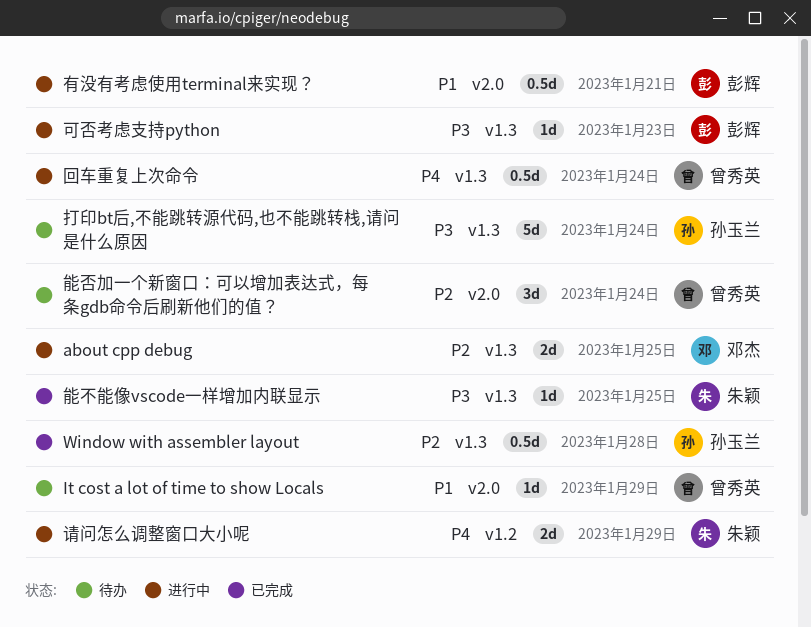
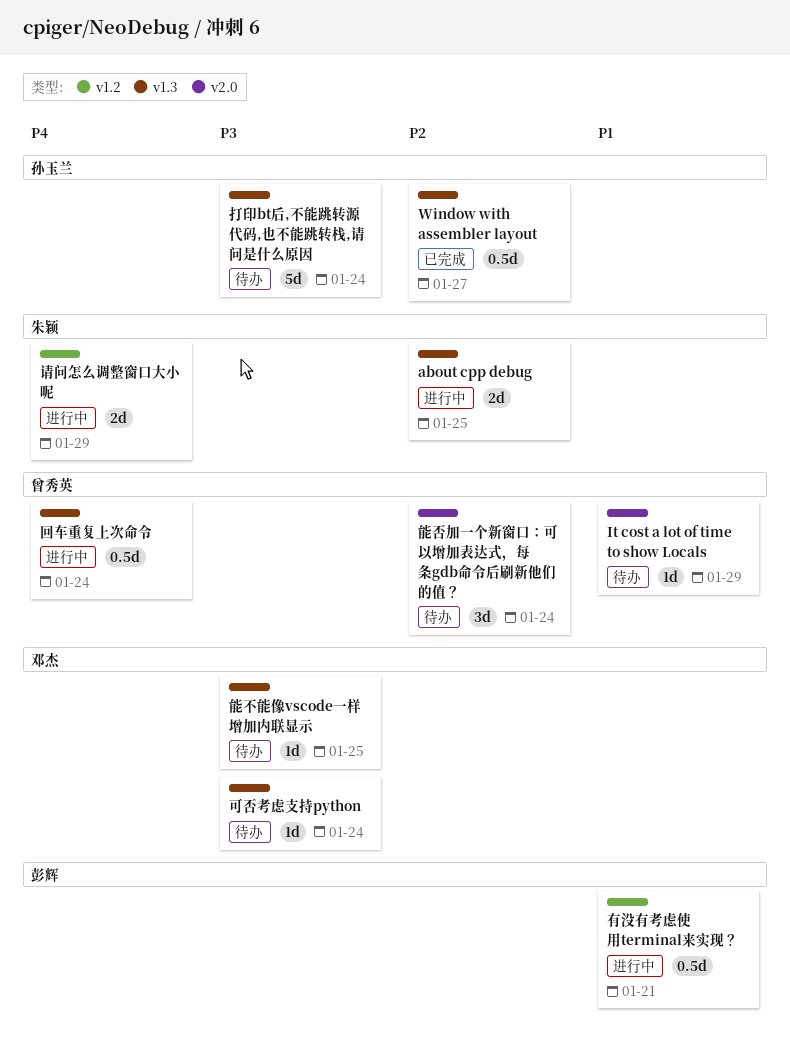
about cpp debug, owner: 邓杰 -> 朱颖
Window with assembler layout, due: Jan 28 -> Jan 27
可否考虑支持python, status: 进行中 -> 待办
可否考虑支持python, owner: 彭辉 -> 邓杰
可否考虑支持python, due: Jan 23 -> Jan 24
有没有考虑使用terminal来实现？, label: v2.0 -> v1.2
能不能像vscode一样增加内联显示, status: 已完成 -> 待办
能不能像vscode一样增加内联显示, owner: 朱颖 -> 邓杰

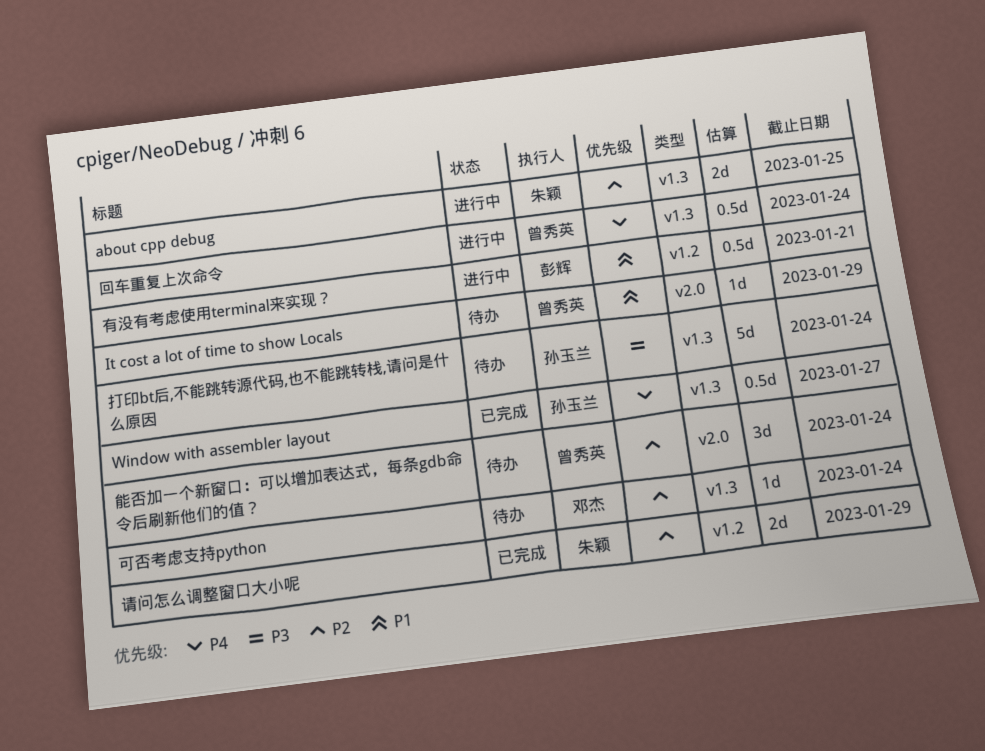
Window with assembler layout, priority: P2 -> P4
可否考虑支持python, priority: P3 -> P2
能不能像vscode一样增加内联显示: present -> none
请问怎么调整窗口大小呢, status: 进行中 -> 已完成
请问怎么调整窗口大小呢, priority: P4 -> P2

